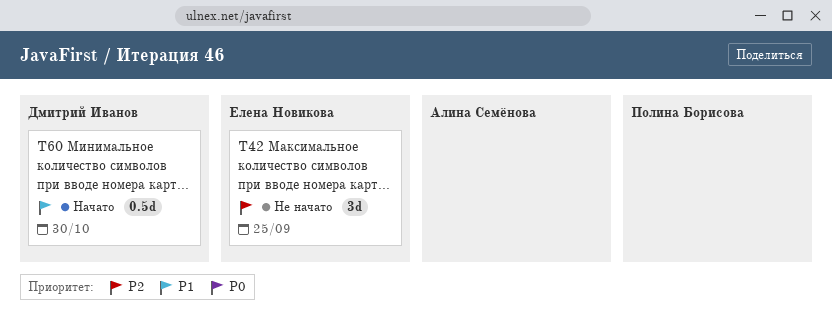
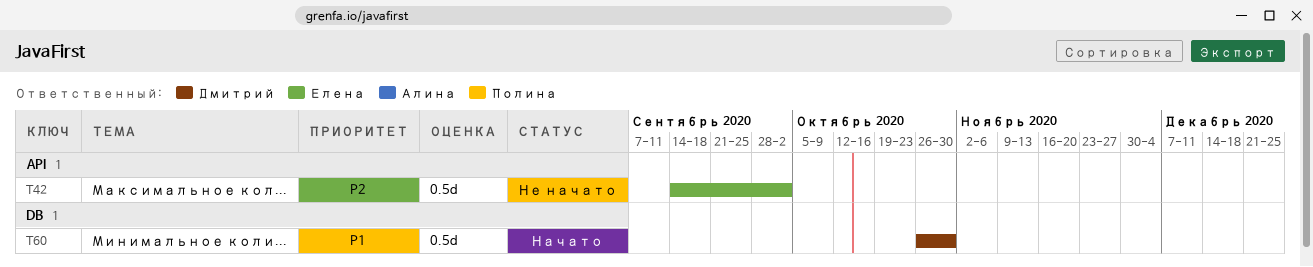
T42, estimate: 3d -> 0.5d
T42, due: Sep 25 -> Oct 2

